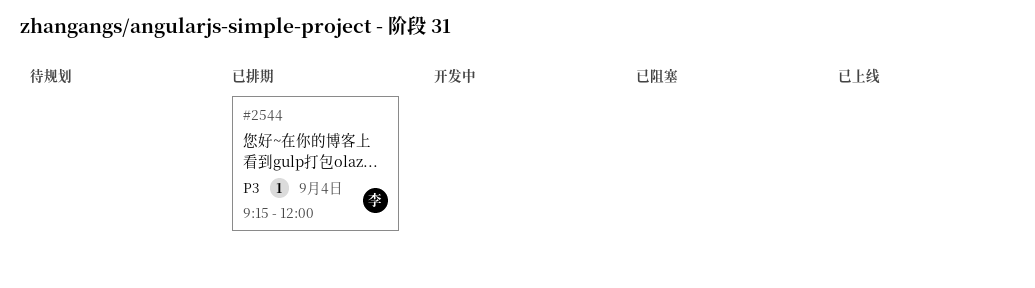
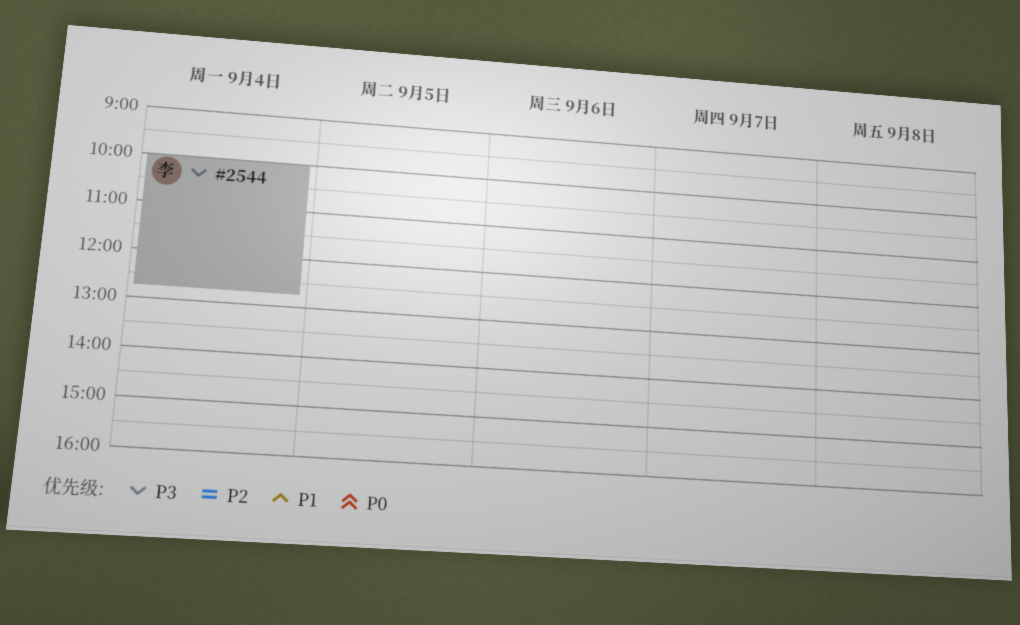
#2544, begins: 09:15 -> 10:00
#2544, ends: 12:00 -> 12:45

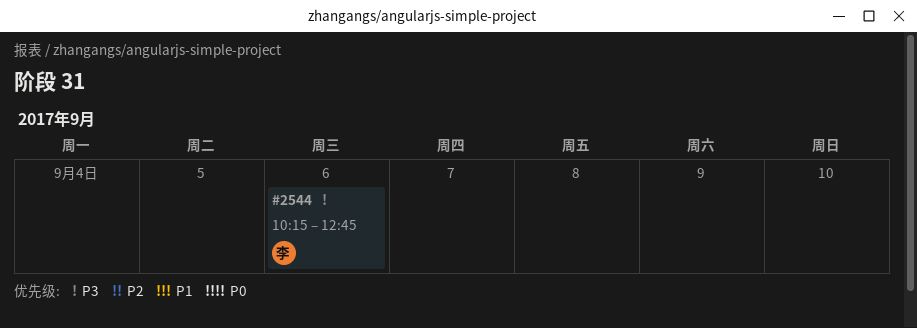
#2544, day: Sep 4 -> Sep 6
#2544, begins: 10:00 -> 10:15

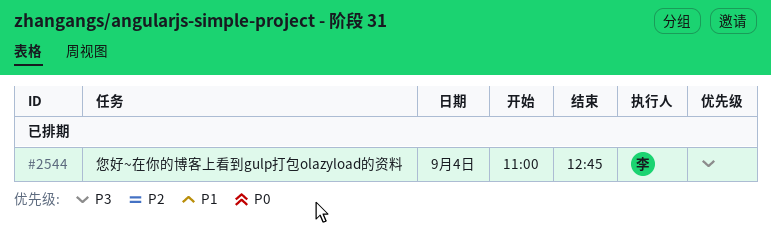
#2544, day: Sep 6 -> Sep 4
#2544, begins: 10:15 -> 11:00

